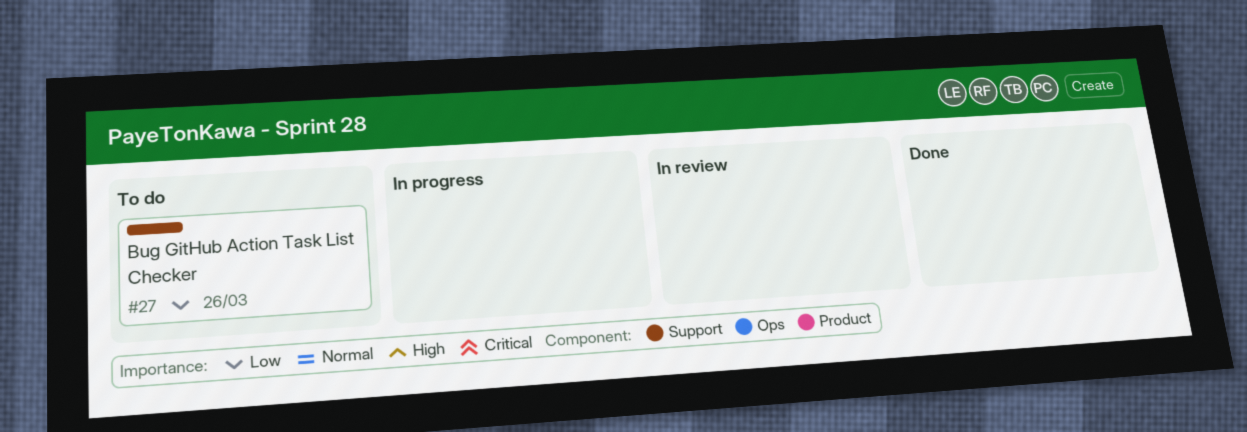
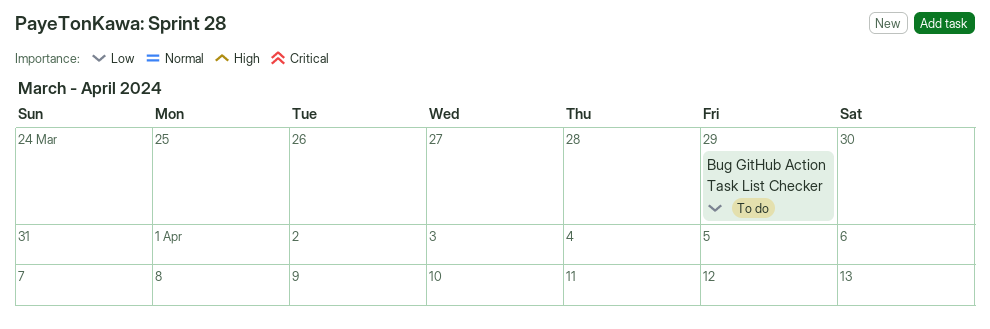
Bug GitHub Action Task List Checker, due: Mar 26 -> Mar 29

